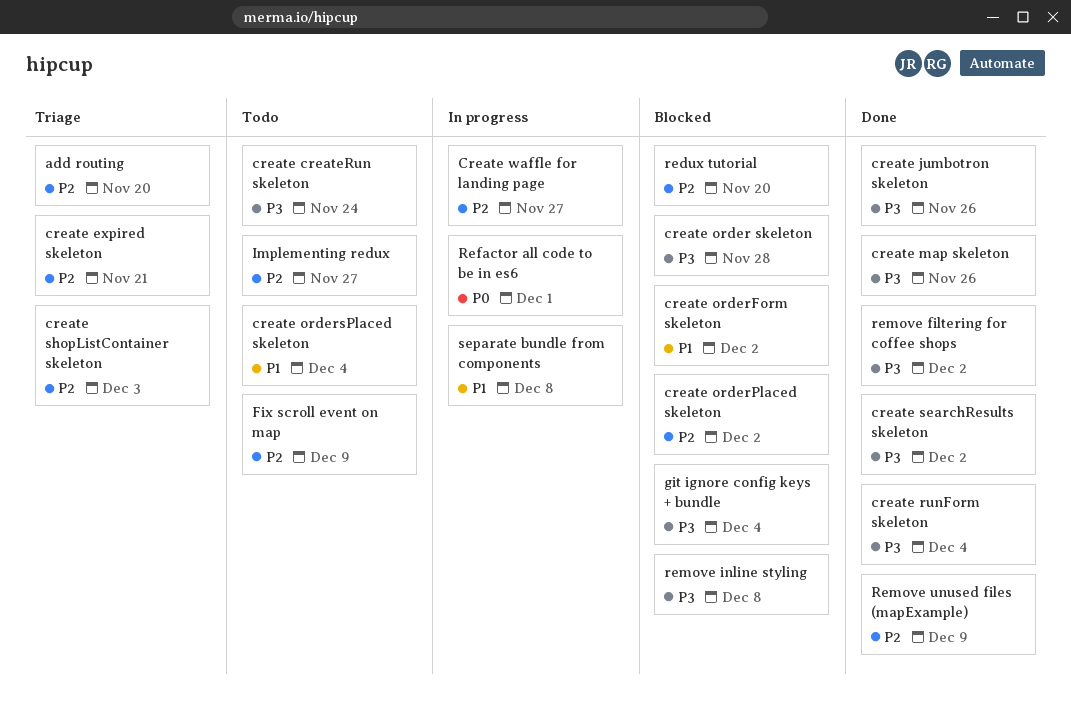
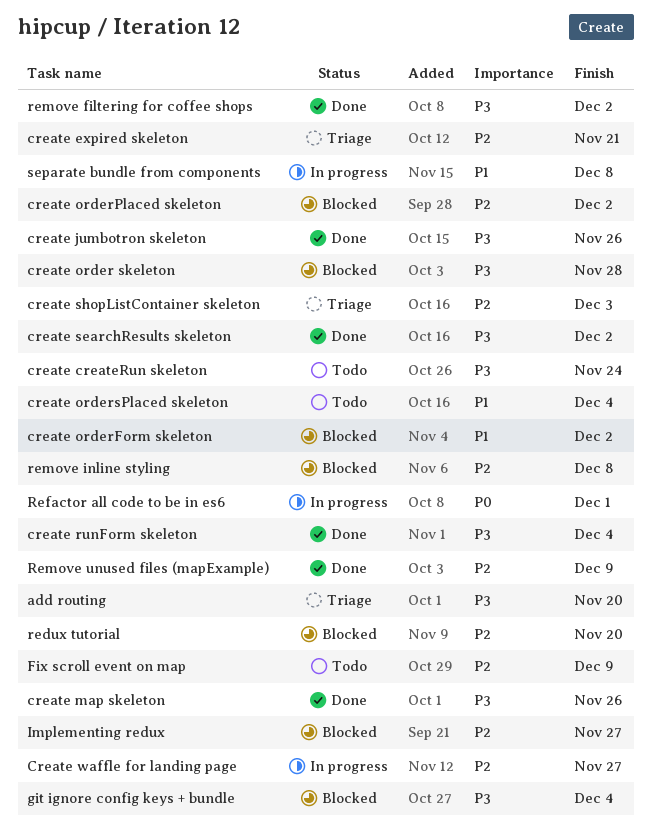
add routing, priority: P2 -> P3
Implementing redux, status: Todo -> Blocked
remove inline styling, priority: P3 -> P2

